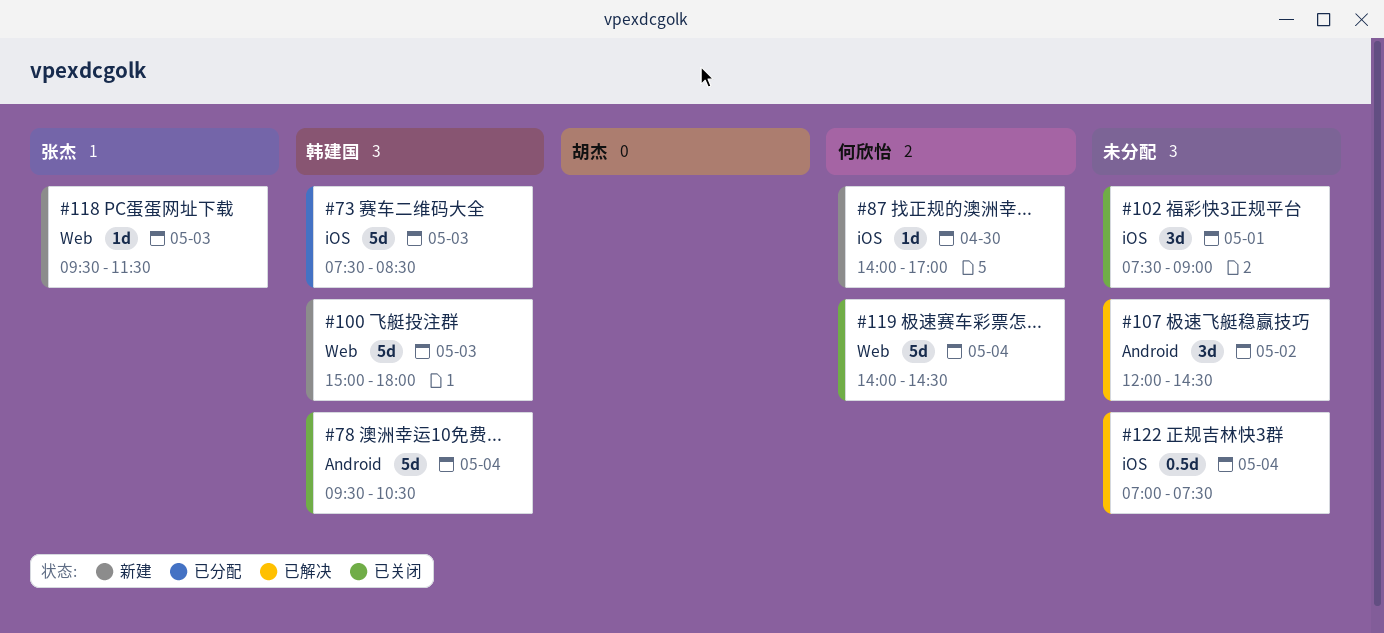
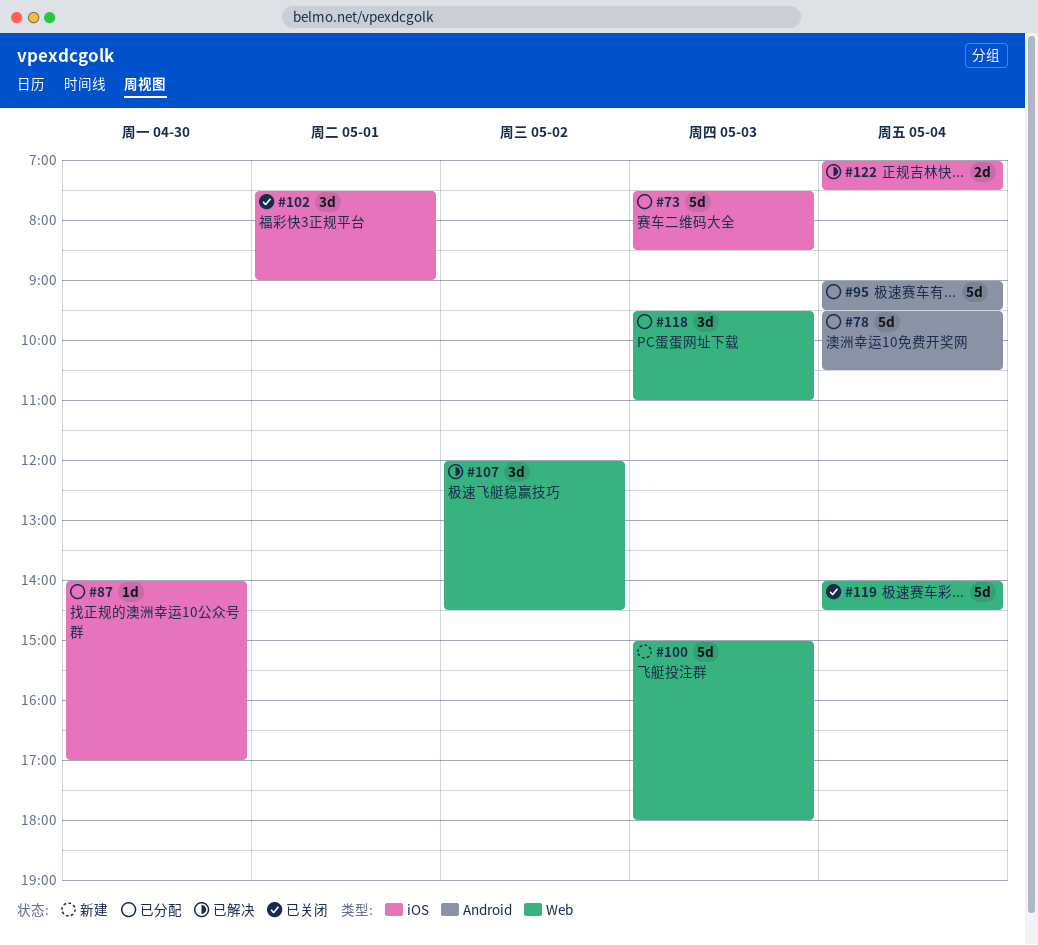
#78, status: 已关闭 -> 已分配
#87, status: 新建 -> 已分配
#95: none -> present
#107, label: Android -> Web
#118, status: 新建 -> 已分配
#118, estimate: 1d -> 3d
#118, ends: 11:30 -> 11:00
#122, estimate: 0.5d -> 2d

